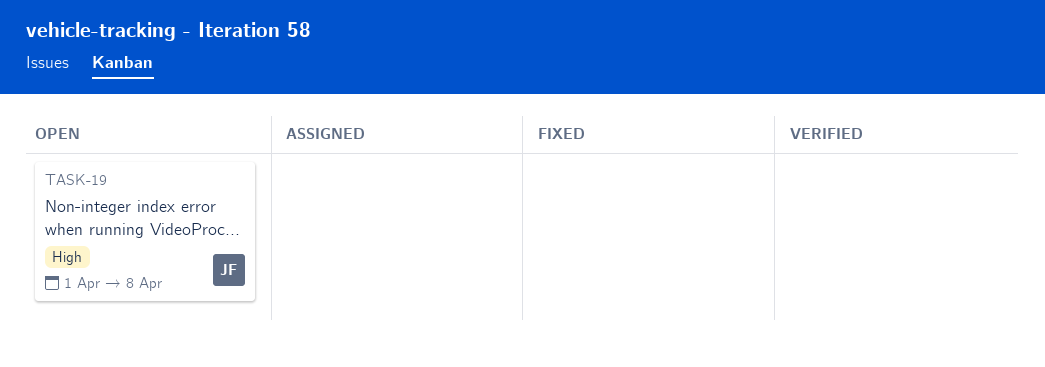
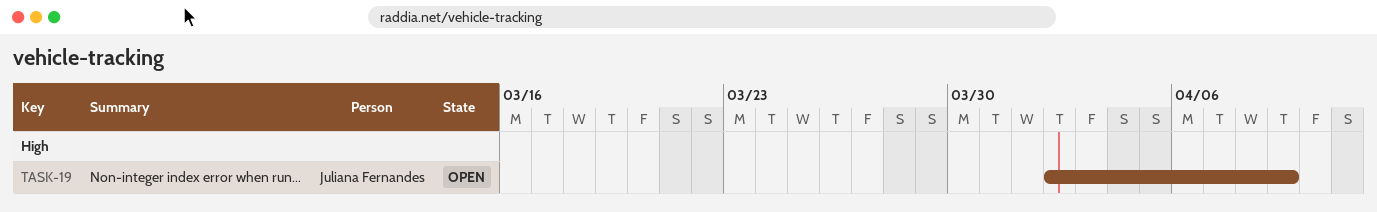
TASK-19, start: Apr 1 -> Apr 2
TASK-19, due: Apr 8 -> Apr 9

